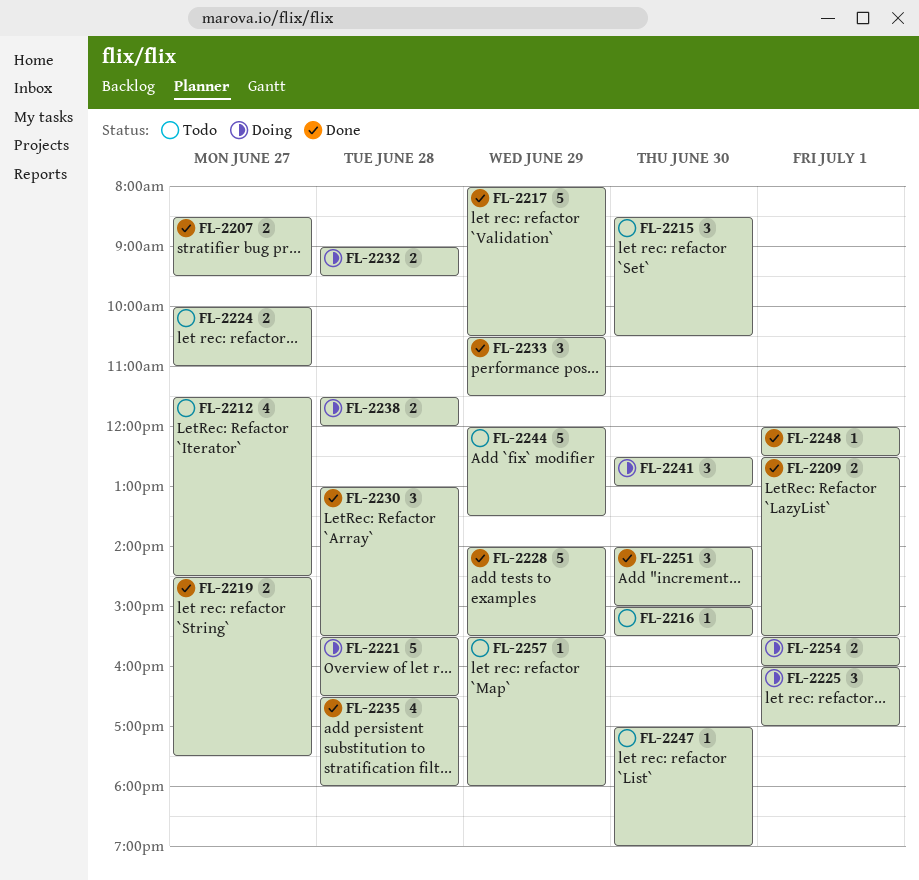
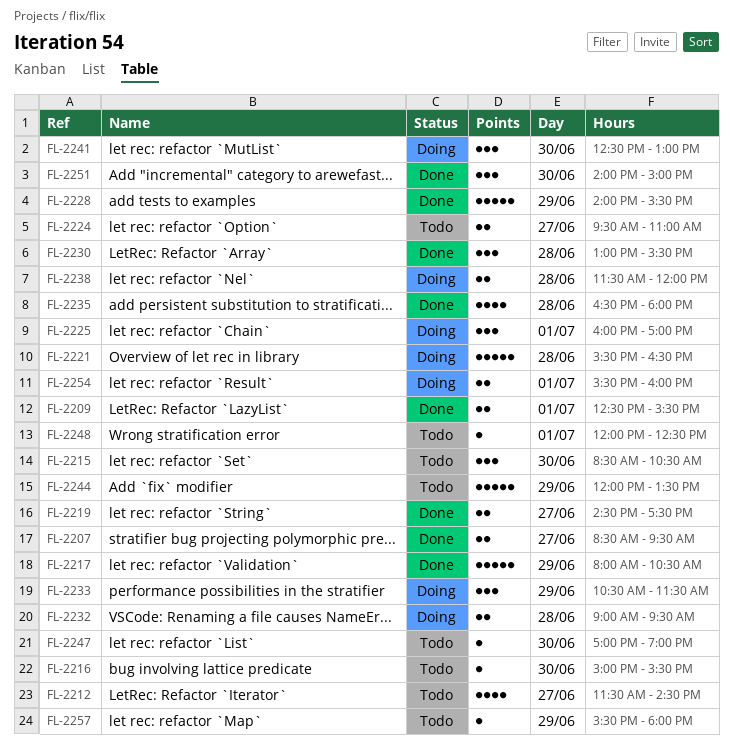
FL-2224, begins: 10:00 -> 09:30
FL-2233, status: Done -> Doing
FL-2248, status: Done -> Todo

